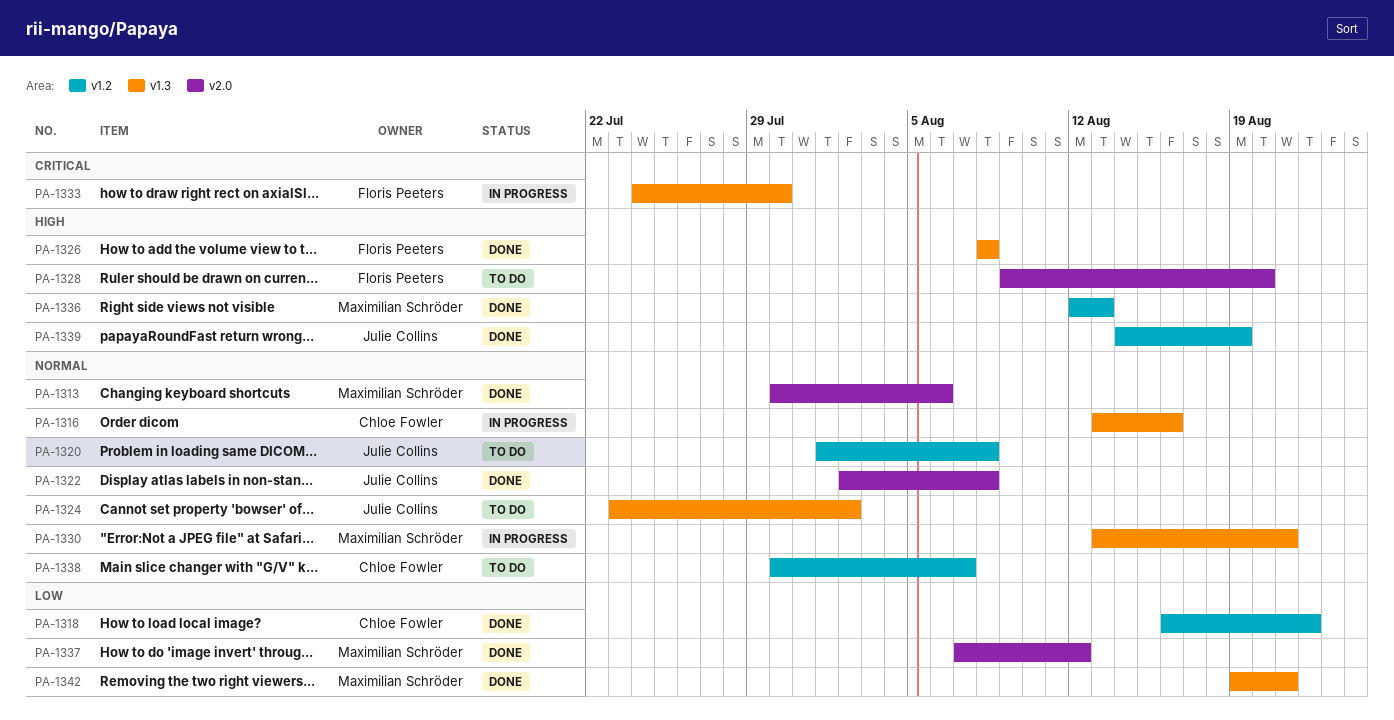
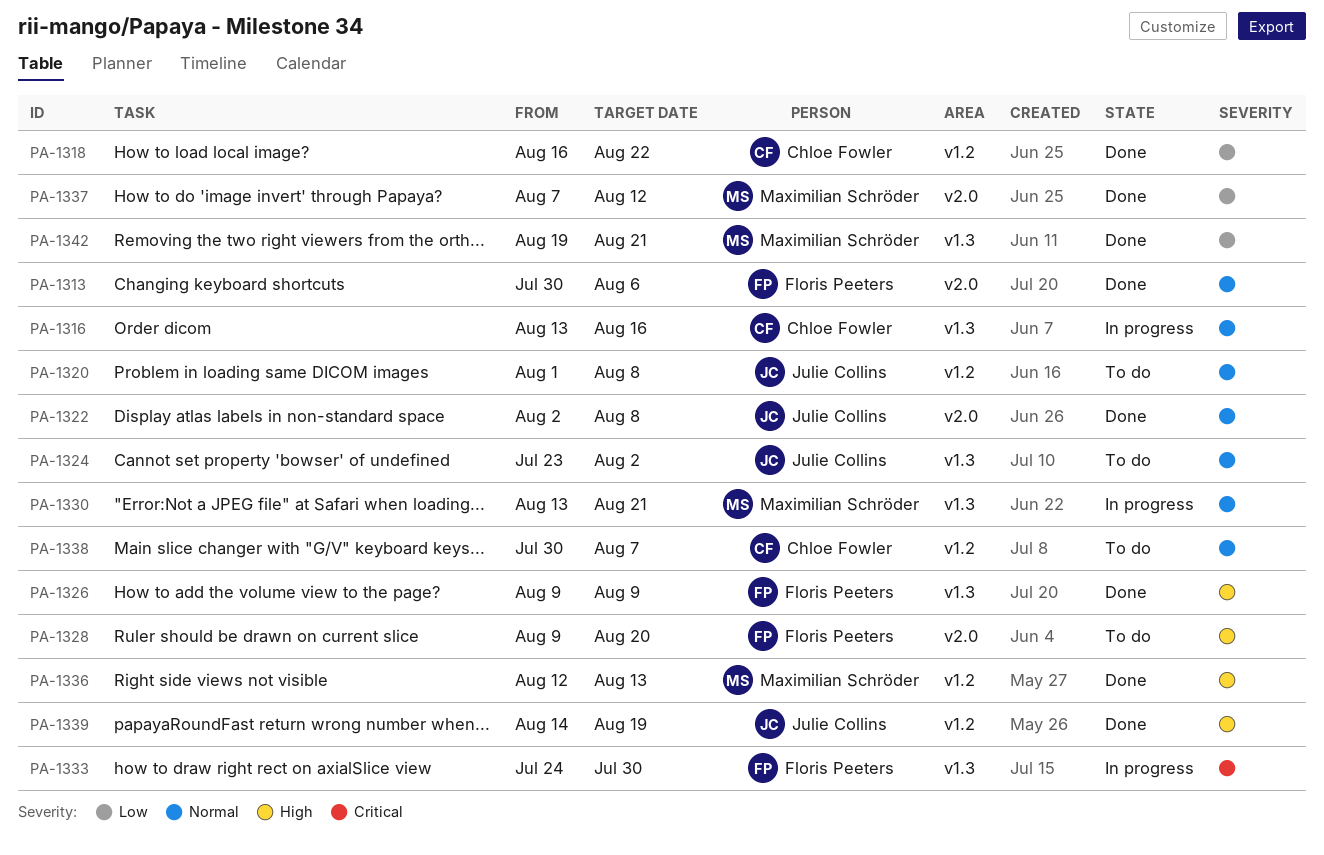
PA-1313, owner: Maximilian Schröder -> Floris Peeters
PA-1326, start: Aug 8 -> Aug 9
PA-1326, due: Aug 8 -> Aug 9

